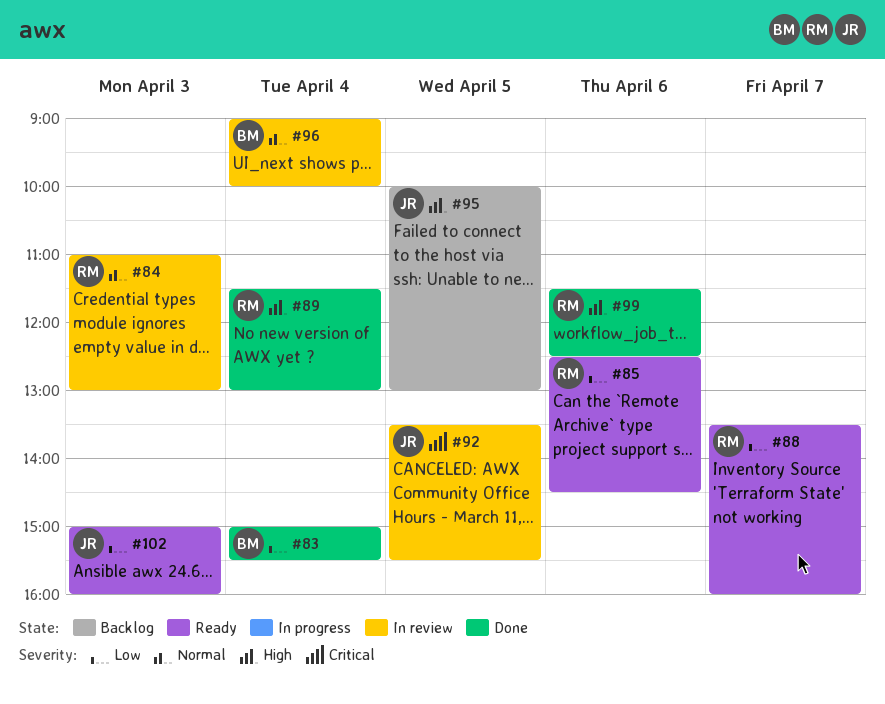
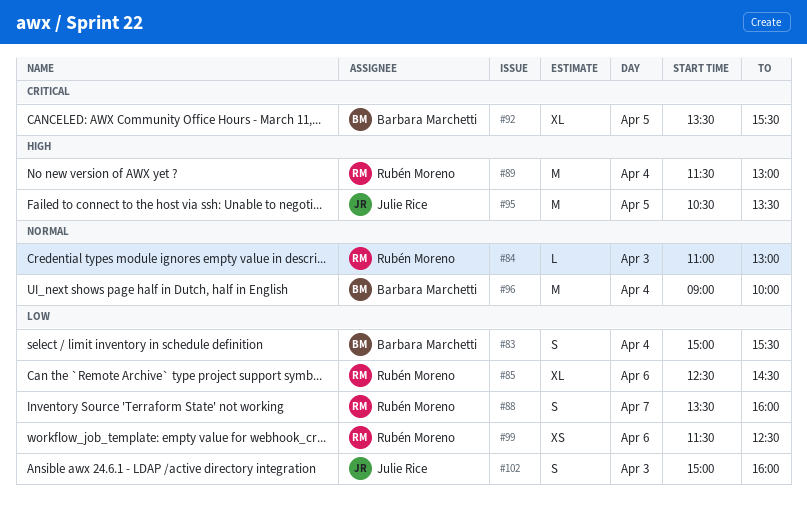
#92, owner: Julie Rice -> Barbara Marchetti
#95, begins: 10:00 -> 10:30
#95, ends: 13:00 -> 13:30
#99, priority: High -> Low

